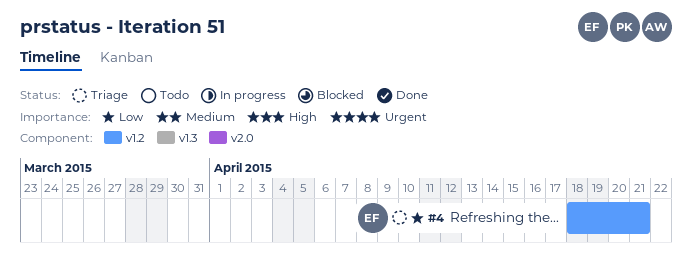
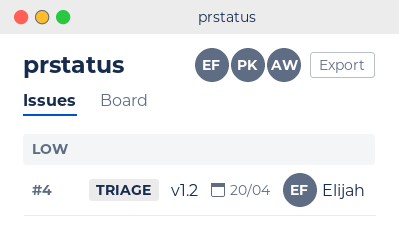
#4, due: Apr 21 -> Apr 20

